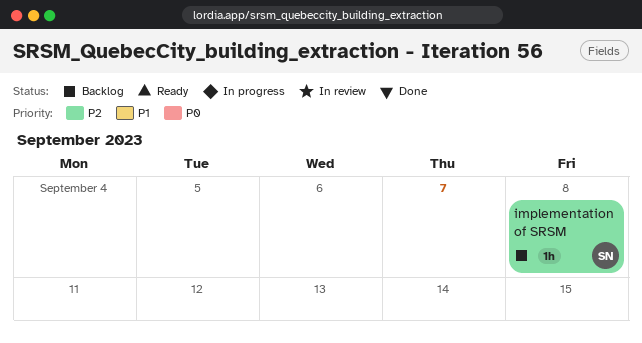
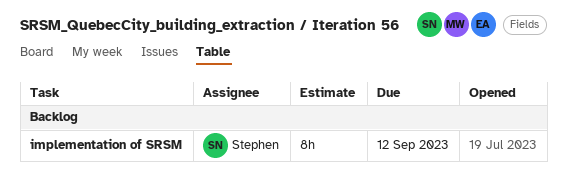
implementation of SRSM, estimate: 1h -> 8h
implementation of SRSM, due: Sep 8 -> Sep 12

